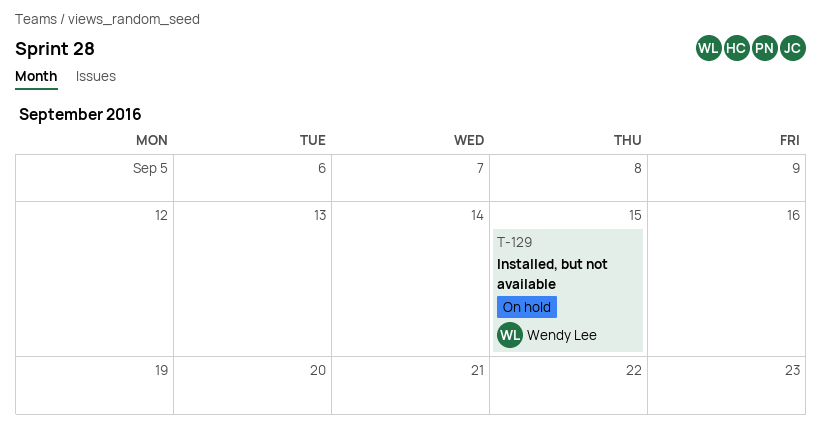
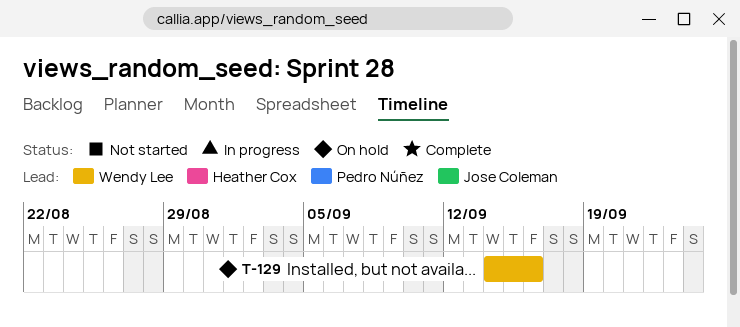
T-129, due: Sep 15 -> Sep 16

